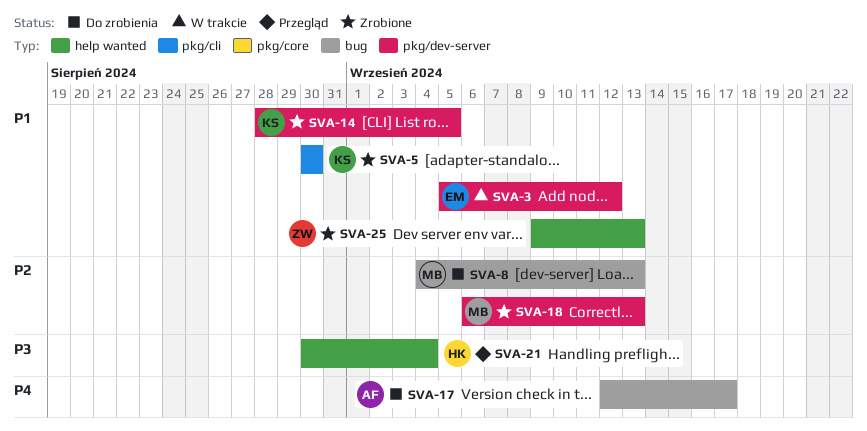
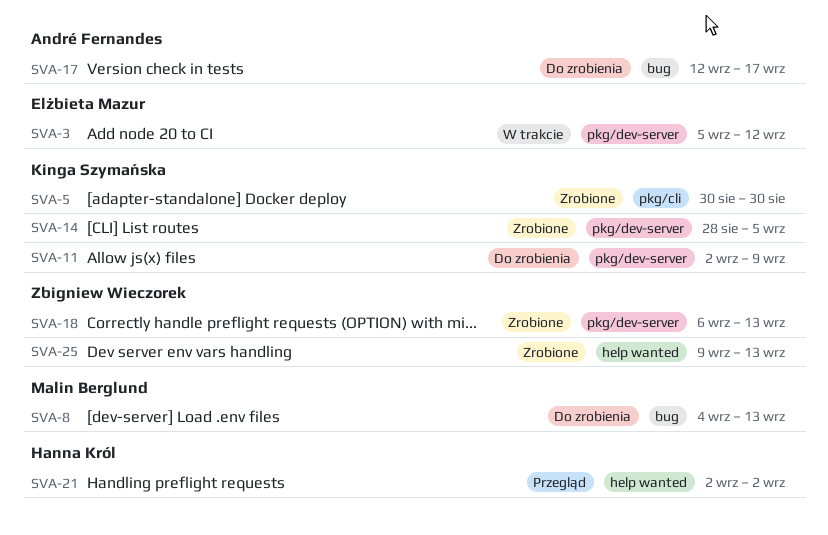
SVA-11: none -> present
SVA-18, owner: Malin Berglund -> Zbigniew Wieczorek
SVA-21, start: Aug 30 -> Sep 2
SVA-21, due: Sep 4 -> Sep 2

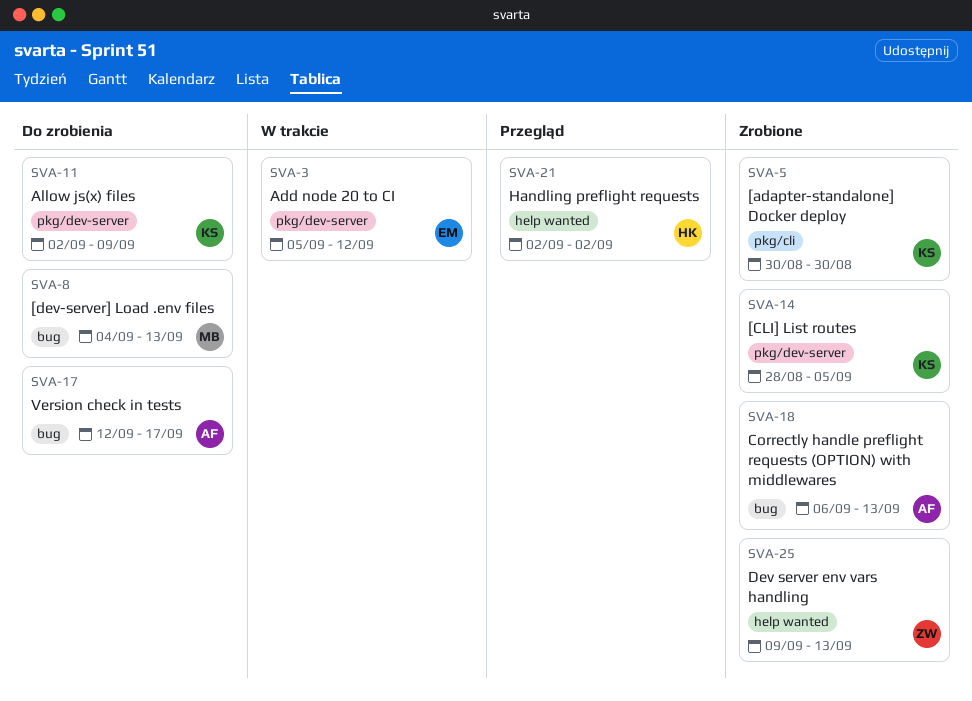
SVA-18, owner: Zbigniew Wieczorek -> André Fernandes
SVA-18, label: pkg/dev-server -> bug

